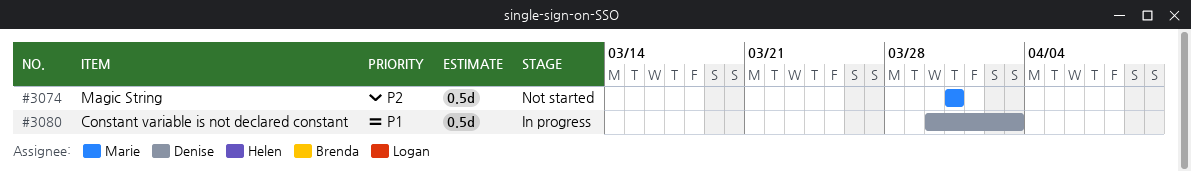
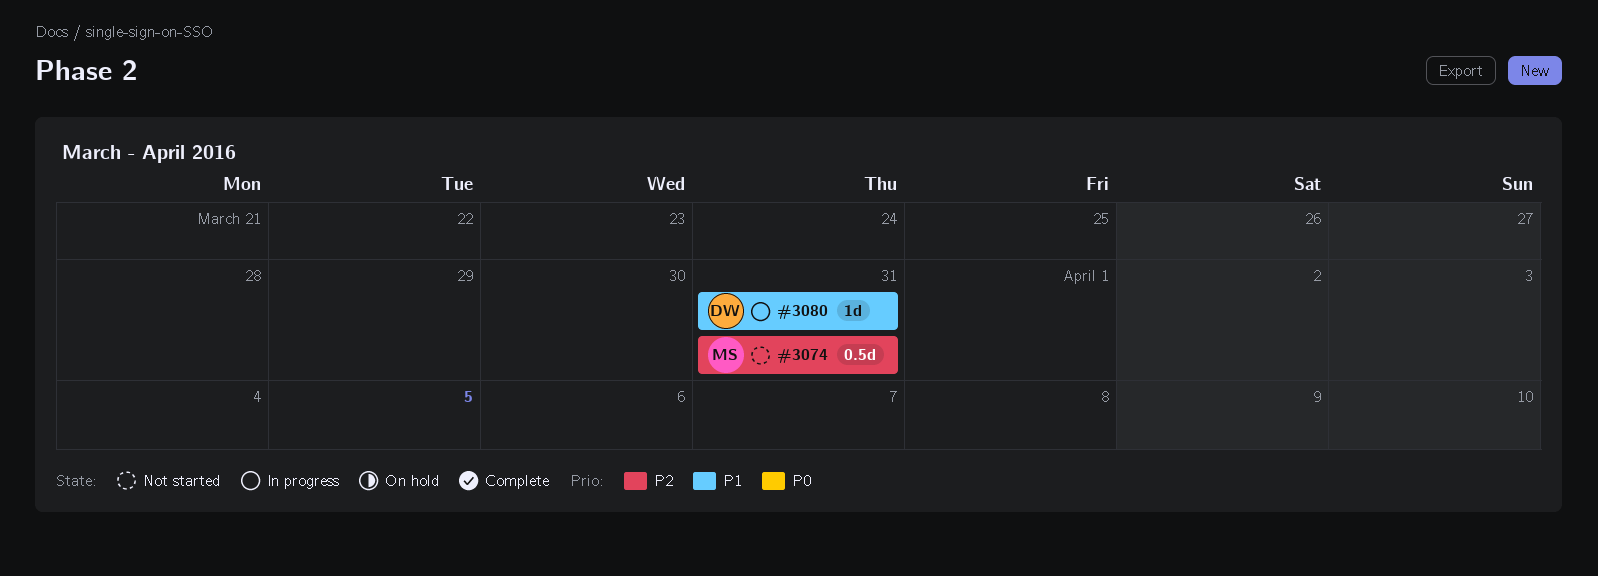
#3080, estimate: 0.5d -> 1d
#3080, start: Mar 30 -> Mar 31
#3080, due: Apr 3 -> Mar 31

